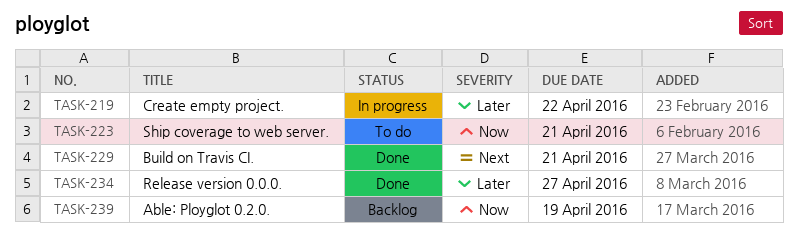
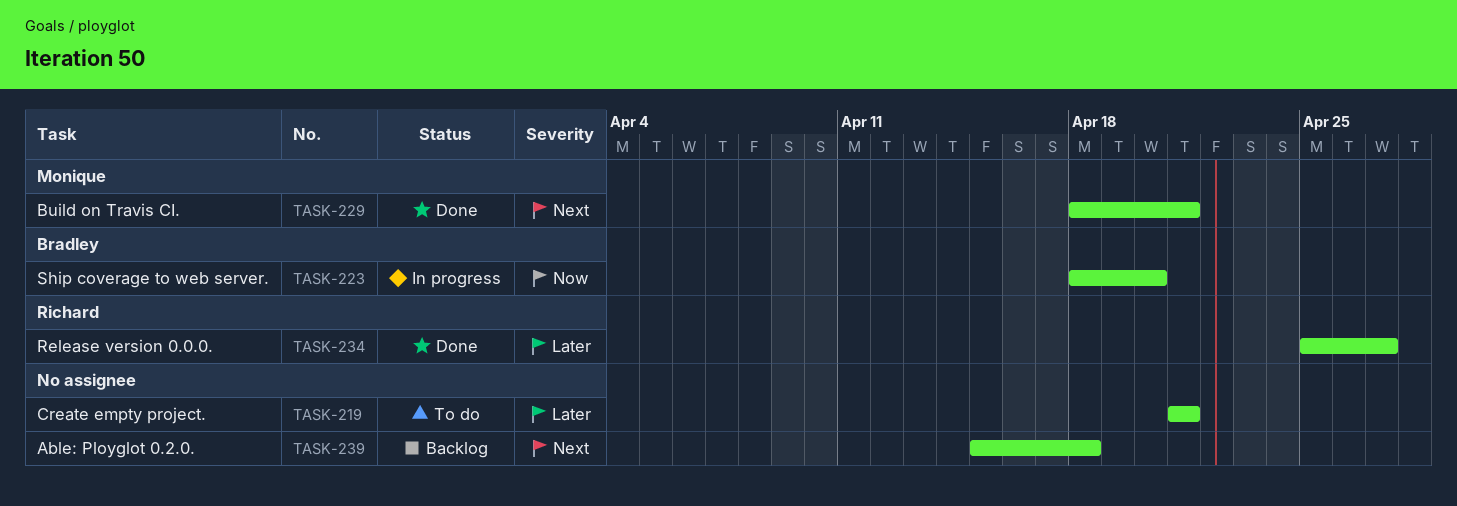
TASK-219, status: In progress -> To do
TASK-219, due: Apr 22 -> Apr 21
TASK-223, status: To do -> In progress
TASK-223, due: Apr 21 -> Apr 20
TASK-239, priority: Now -> Next
TASK-239, due: Apr 19 -> Apr 18

